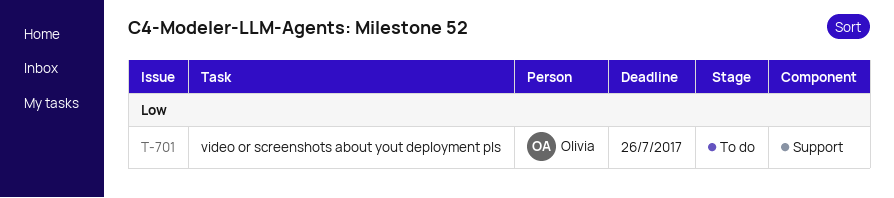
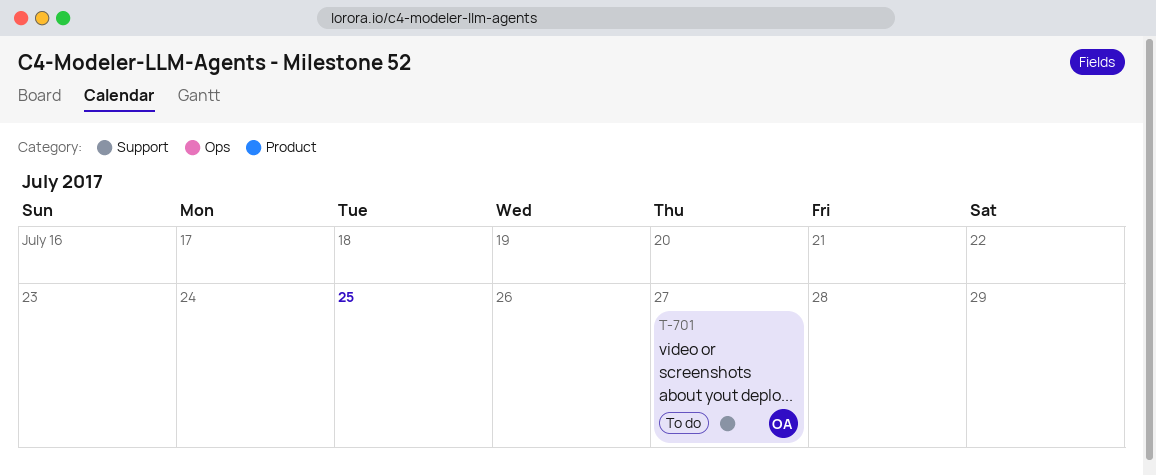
T-701, due: Jul 26 -> Jul 27

